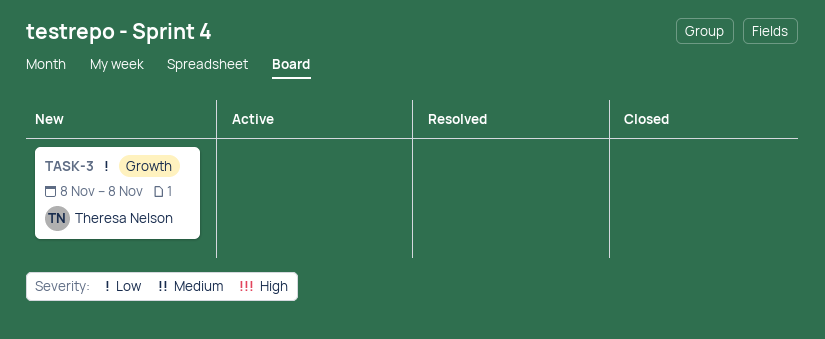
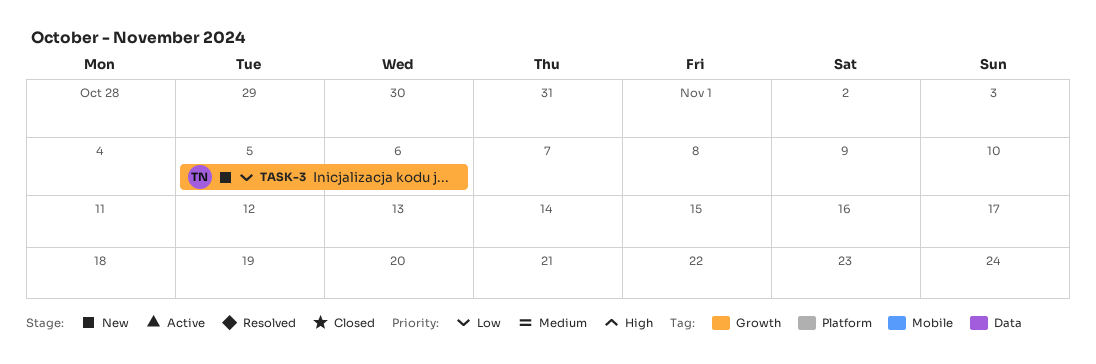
TASK-3, start: Nov 8 -> Nov 5
TASK-3, due: Nov 8 -> Nov 6

